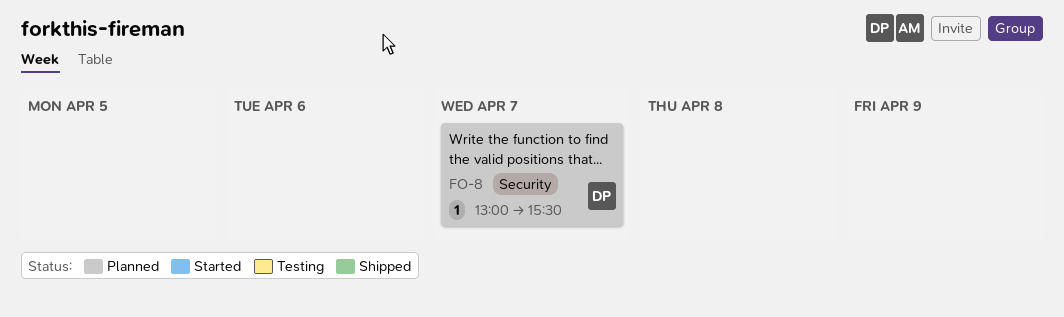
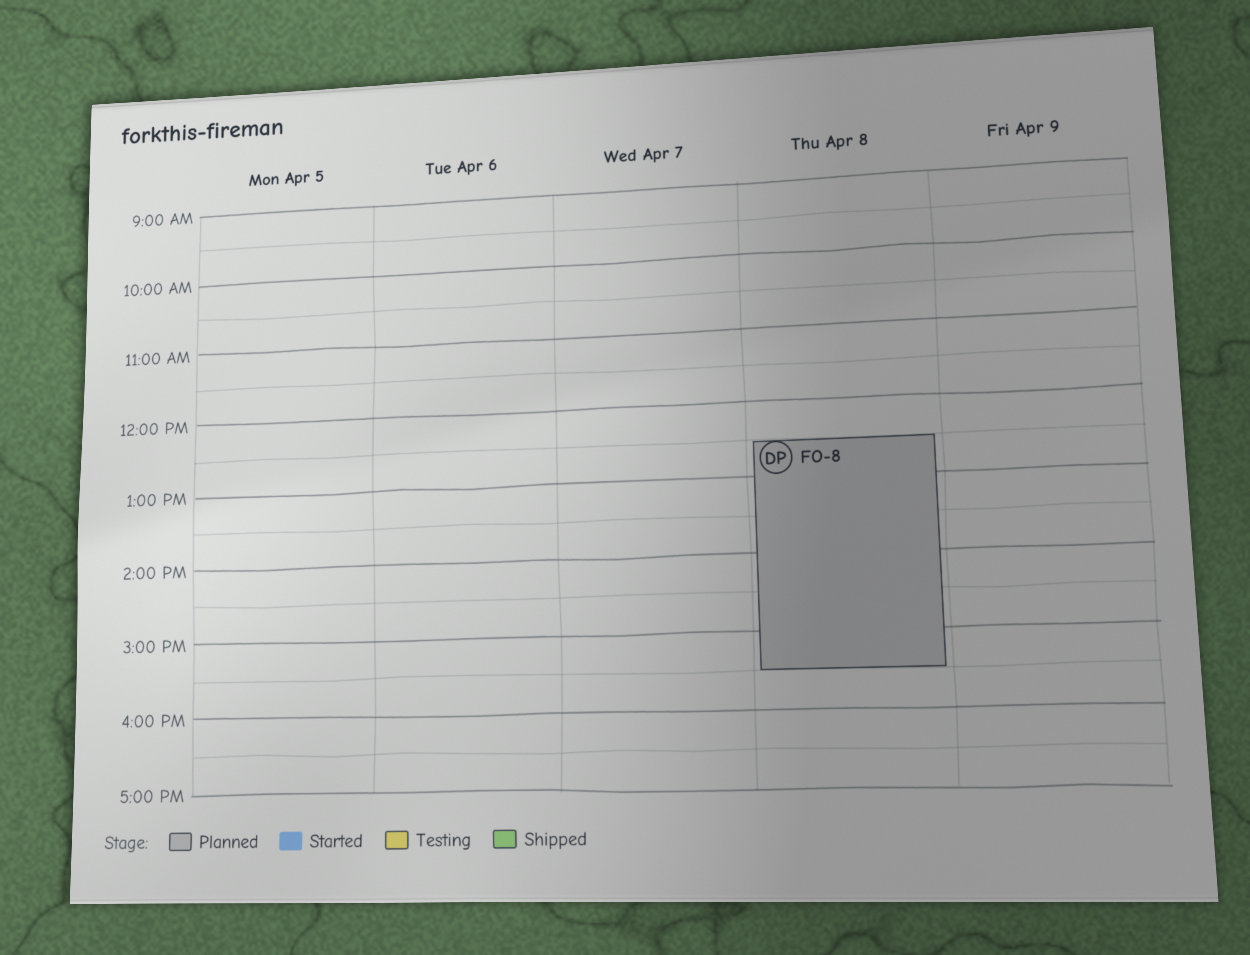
FO-8, day: Apr 7 -> Apr 8
FO-8, begins: 13:00 -> 12:30

